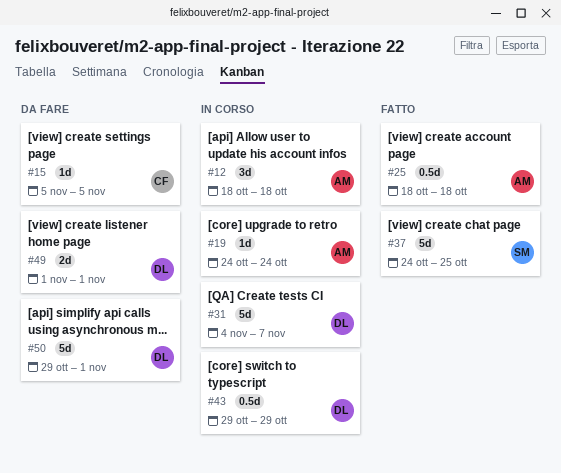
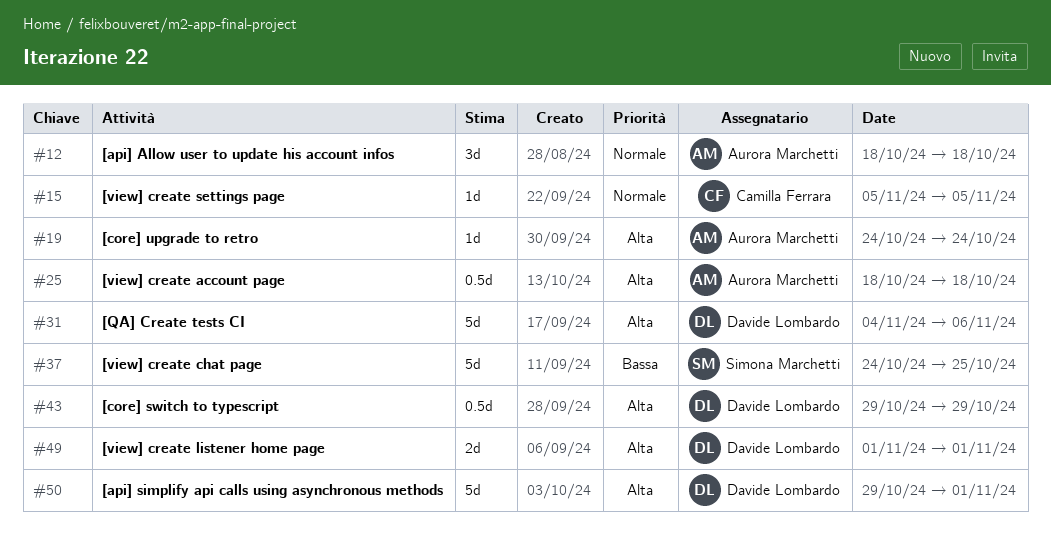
#31, due: Nov 7 -> Nov 6

